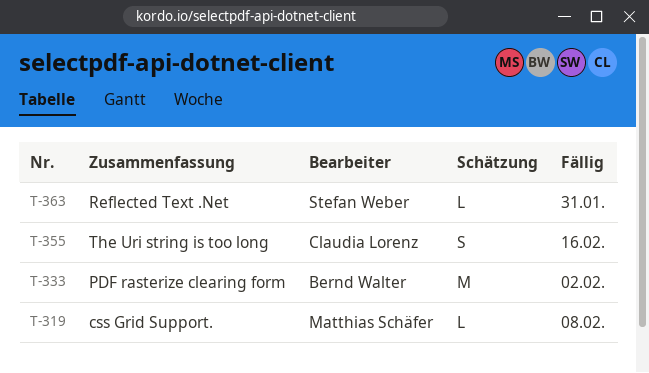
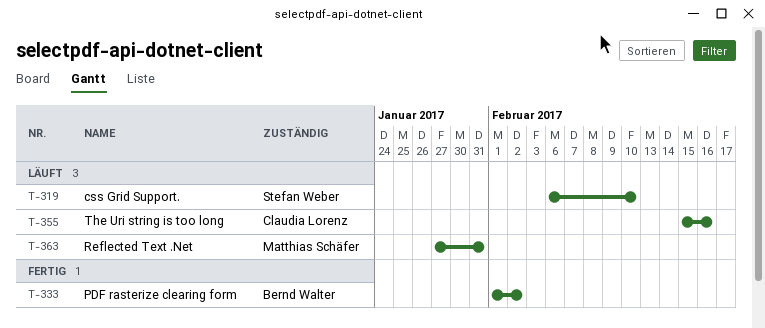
T-319, owner: Matthias Schäfer -> Stefan Weber
T-319, due: Feb 8 -> Feb 10
T-363, owner: Stefan Weber -> Matthias Schäfer

